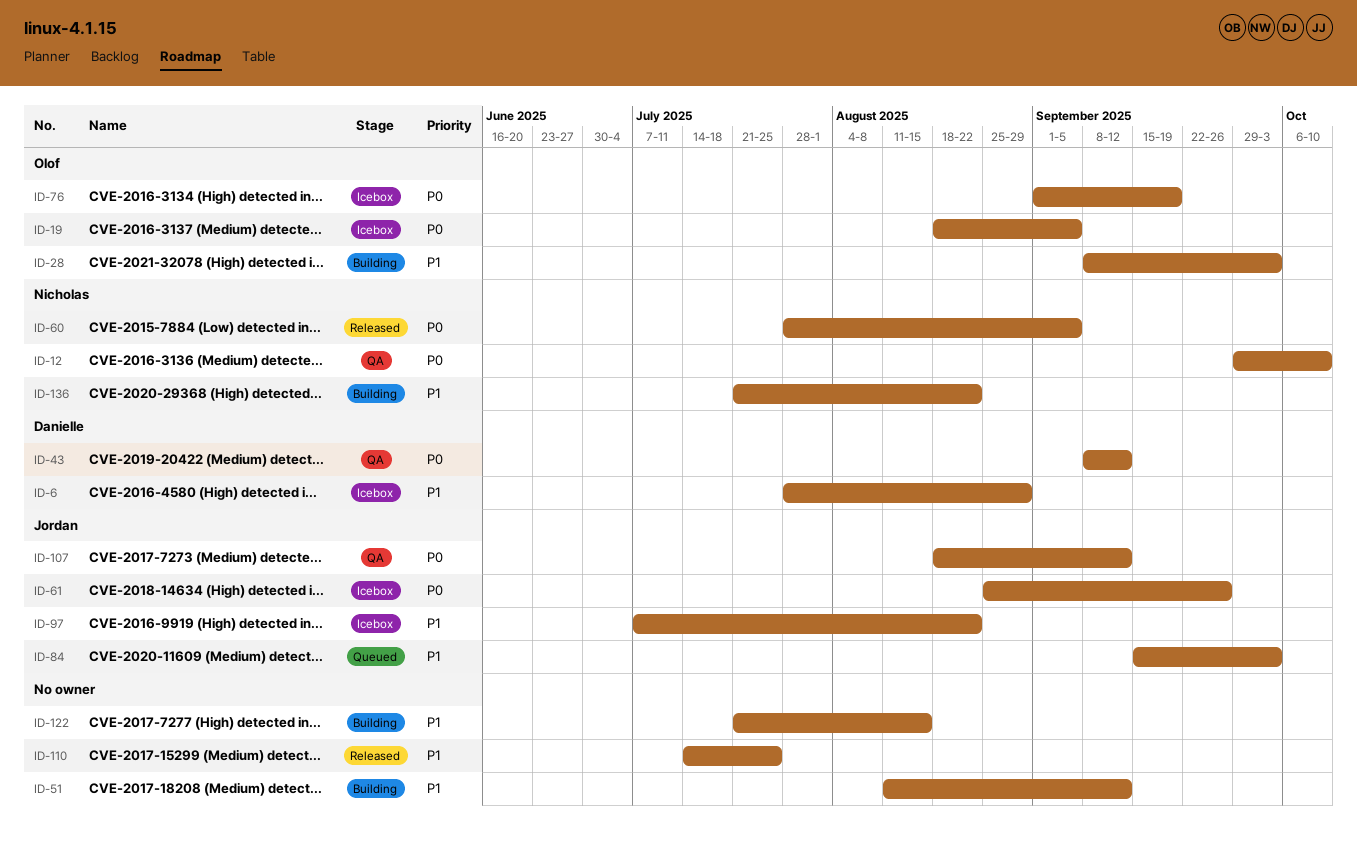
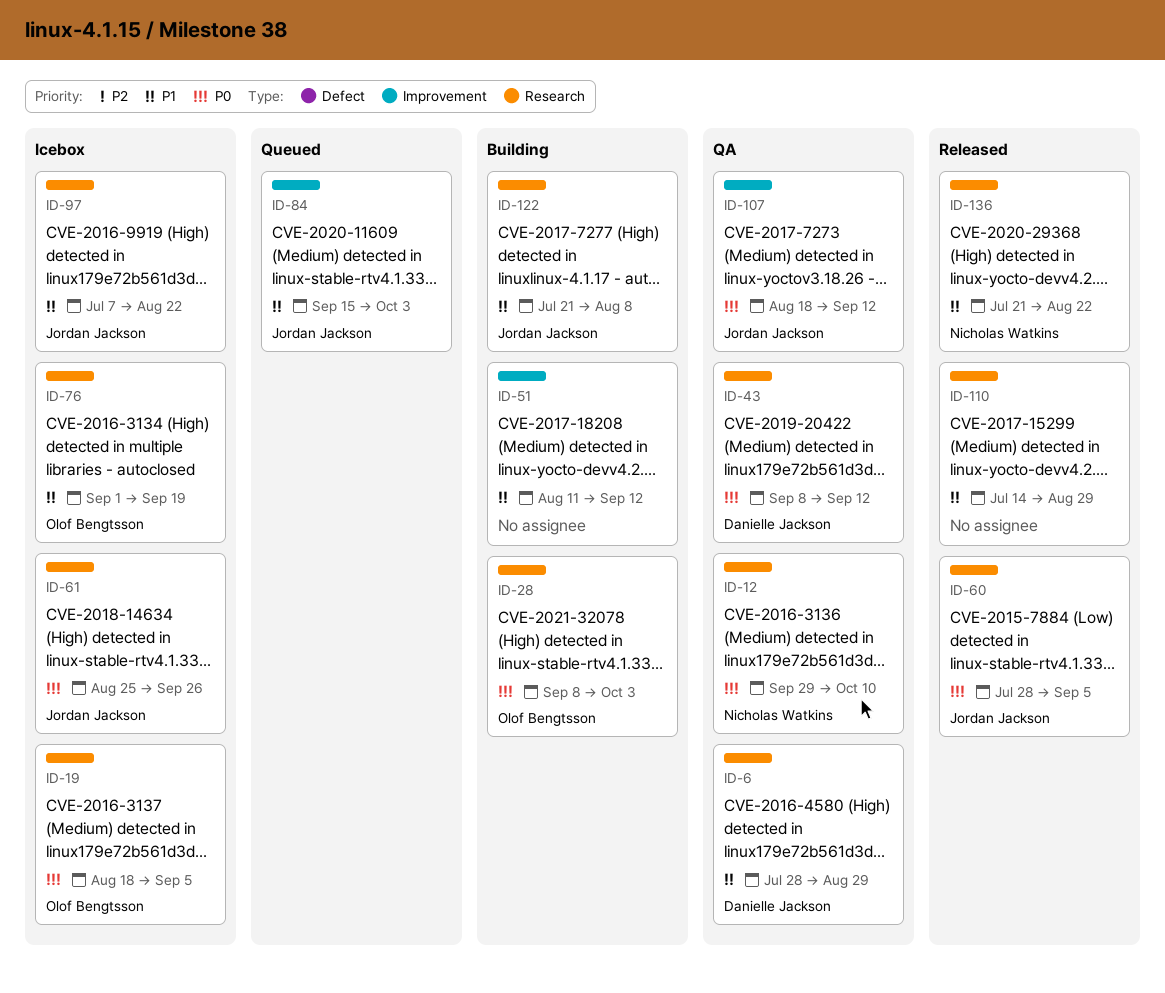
ID-6, status: Icebox -> QA
ID-28, priority: P1 -> P0
ID-60, owner: Nicholas Watkins -> Jordan Jackson
ID-76, priority: P0 -> P1
ID-110, due: Jul 25 -> Aug 29
ID-122, owner: none -> Jordan Jackson
ID-122, due: Aug 15 -> Aug 8
ID-136, status: Building -> Released

